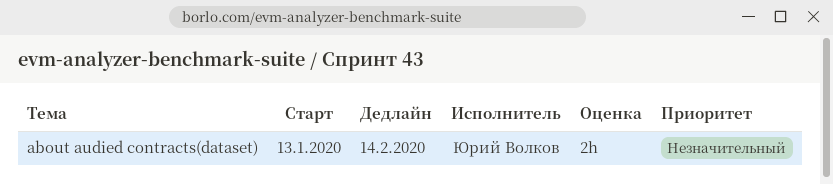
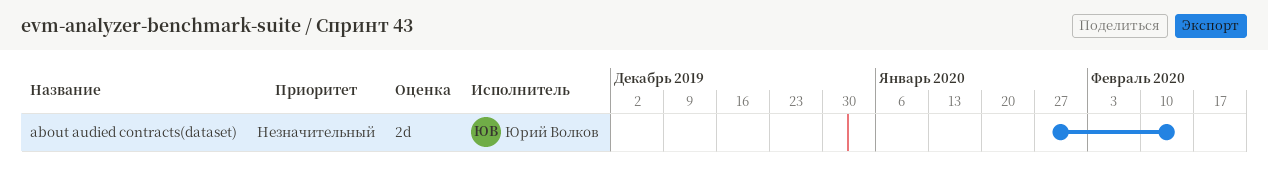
about audied contracts(dataset), estimate: 2h -> 2d
about audied contracts(dataset), start: Jan 13 -> Jan 27

